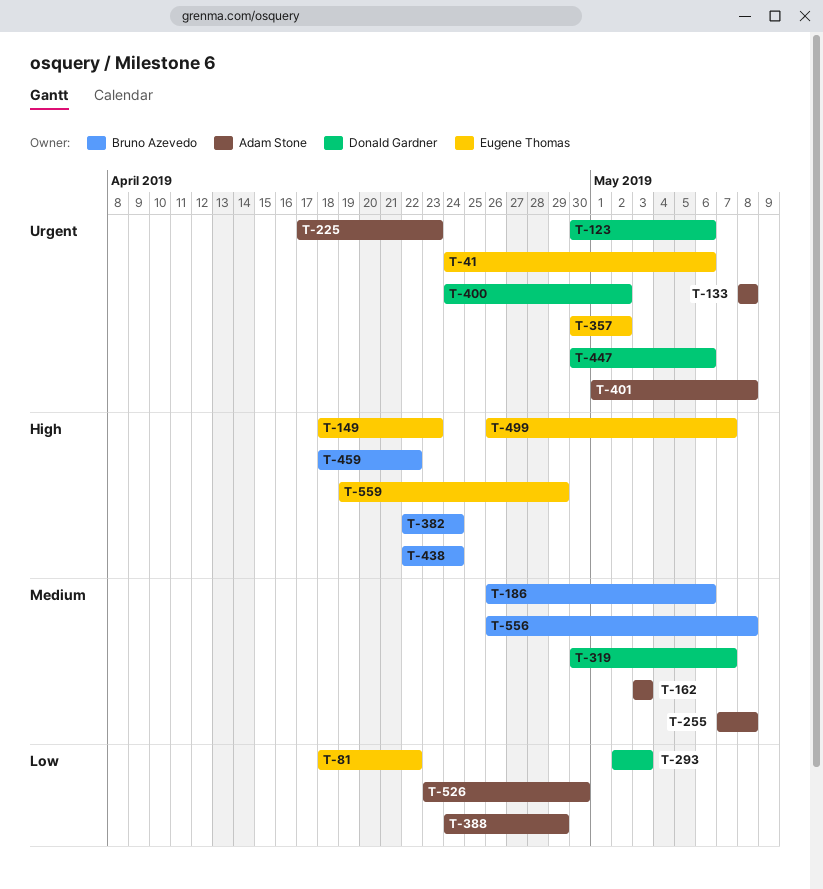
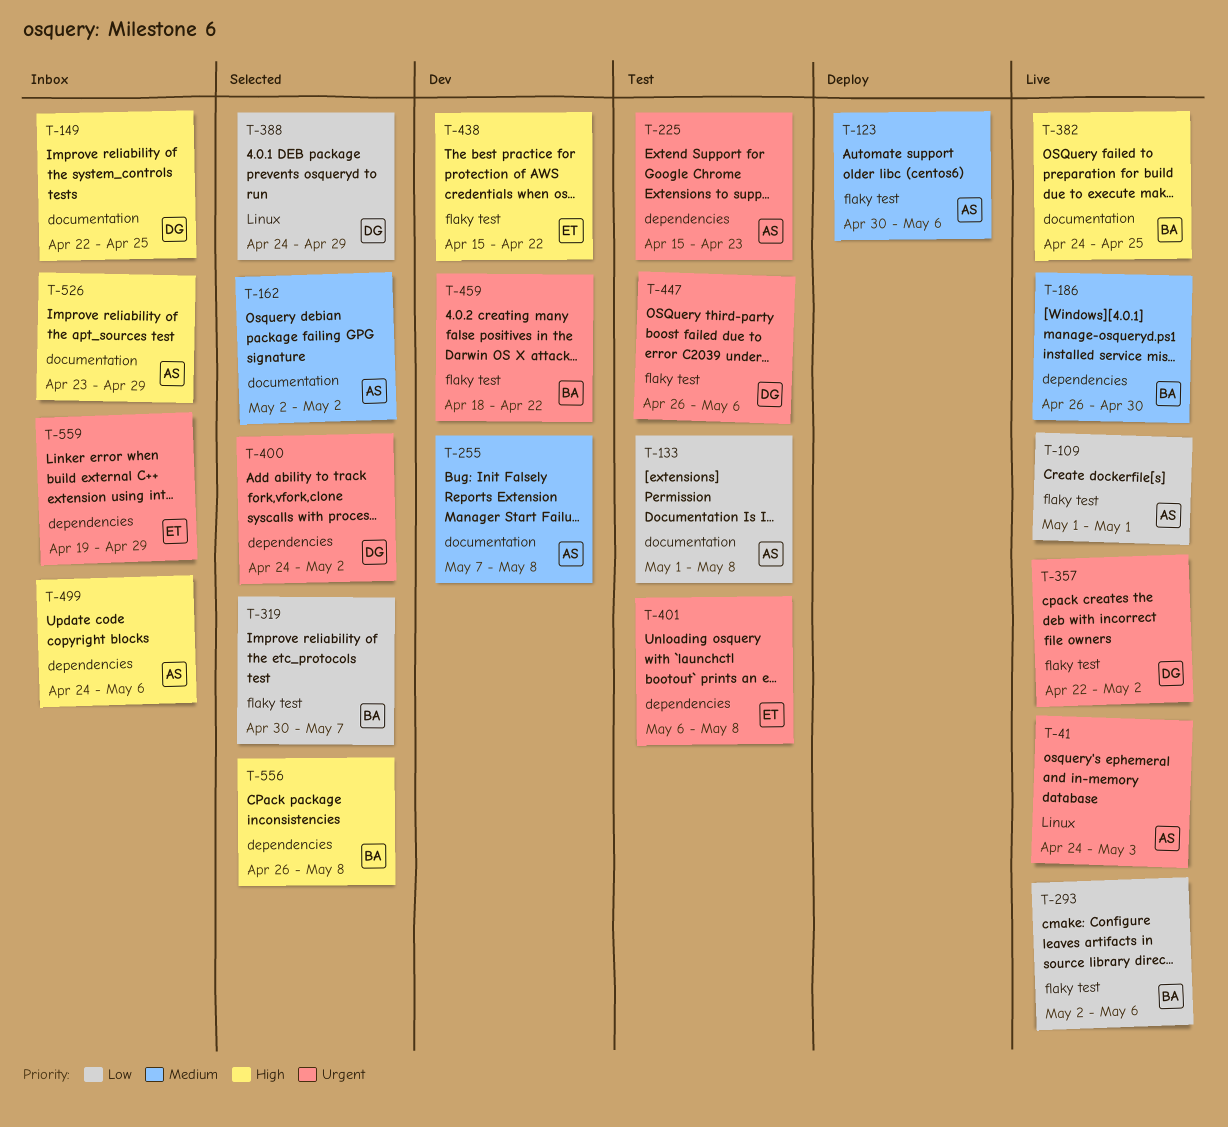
T-41, owner: Eugene Thomas -> Adam Stone
T-41, due: May 6 -> May 3
T-81: present -> none
T-109: none -> present
T-123, owner: Donald Gardner -> Adam Stone
T-123, priority: Urgent -> Medium
T-133, priority: Urgent -> Low
T-133, start: May 8 -> May 1
T-149, owner: Eugene Thomas -> Donald Gardner
T-149, start: Apr 18 -> Apr 22
T-149, due: Apr 23 -> Apr 25
T-162, start: May 3 -> May 2
T-162, due: May 3 -> May 2
T-186, due: May 6 -> Apr 30
T-225, start: Apr 17 -> Apr 15
T-293, owner: Donald Gardner -> Bruno Azevedo
T-293, due: May 3 -> May 6
T-319, owner: Donald Gardner -> Bruno Azevedo
T-319, priority: Medium -> Low
T-357, owner: Eugene Thomas -> Donald Gardner
T-357, start: Apr 30 -> Apr 22
T-382, start: Apr 22 -> Apr 24
T-382, due: Apr 24 -> Apr 25
T-388, owner: Adam Stone -> Donald Gardner
T-401, owner: Adam Stone -> Eugene Thomas
T-401, start: May 1 -> May 6
T-438, owner: Bruno Azevedo -> Eugene Thomas
T-438, start: Apr 22 -> Apr 15
T-438, due: Apr 24 -> Apr 22
T-447, start: Apr 30 -> Apr 26
T-459, priority: High -> Urgent
T-499, owner: Eugene Thomas -> Adam Stone
T-499, start: Apr 26 -> Apr 24
T-499, due: May 7 -> May 6
T-526, priority: Low -> High
T-526, due: Apr 30 -> Apr 29
T-556, priority: Medium -> High
T-559, priority: High -> Urgent

